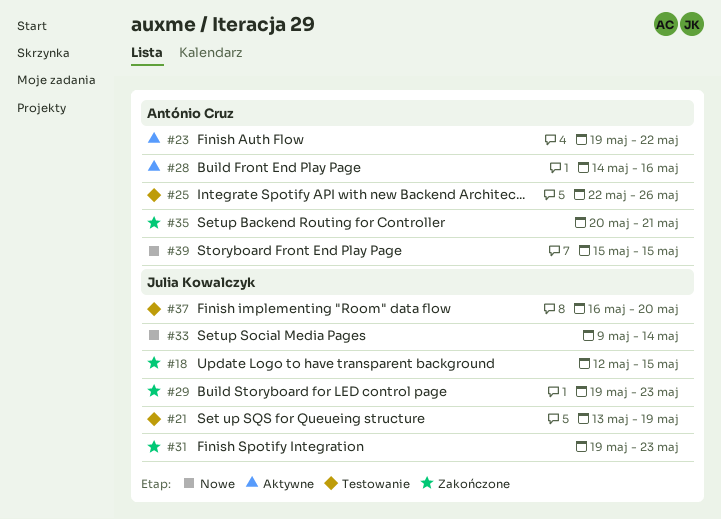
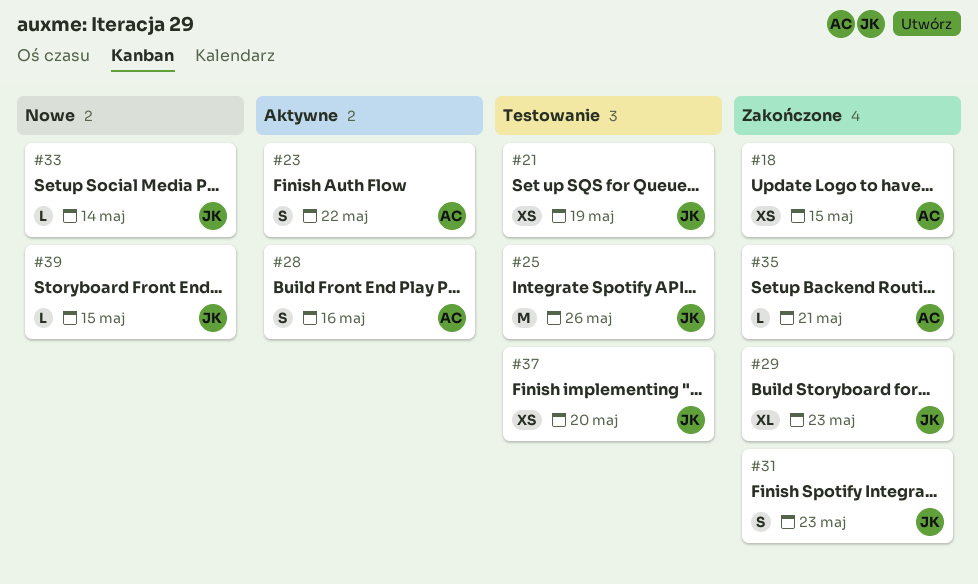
#18, owner: Julia Kowalczyk -> António Cruz
#25, owner: António Cruz -> Julia Kowalczyk
#39, owner: António Cruz -> Julia Kowalczyk

